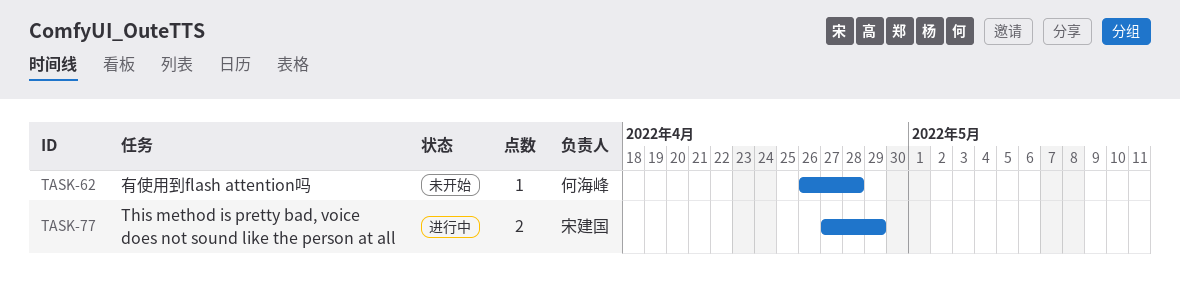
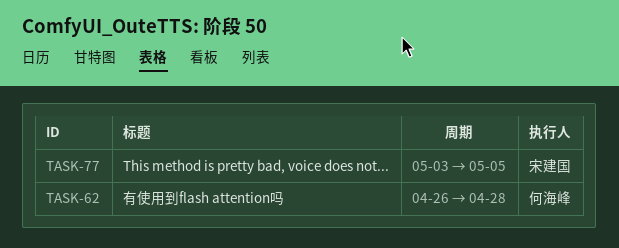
TASK-77, start: Apr 27 -> May 3
TASK-77, due: Apr 29 -> May 5

